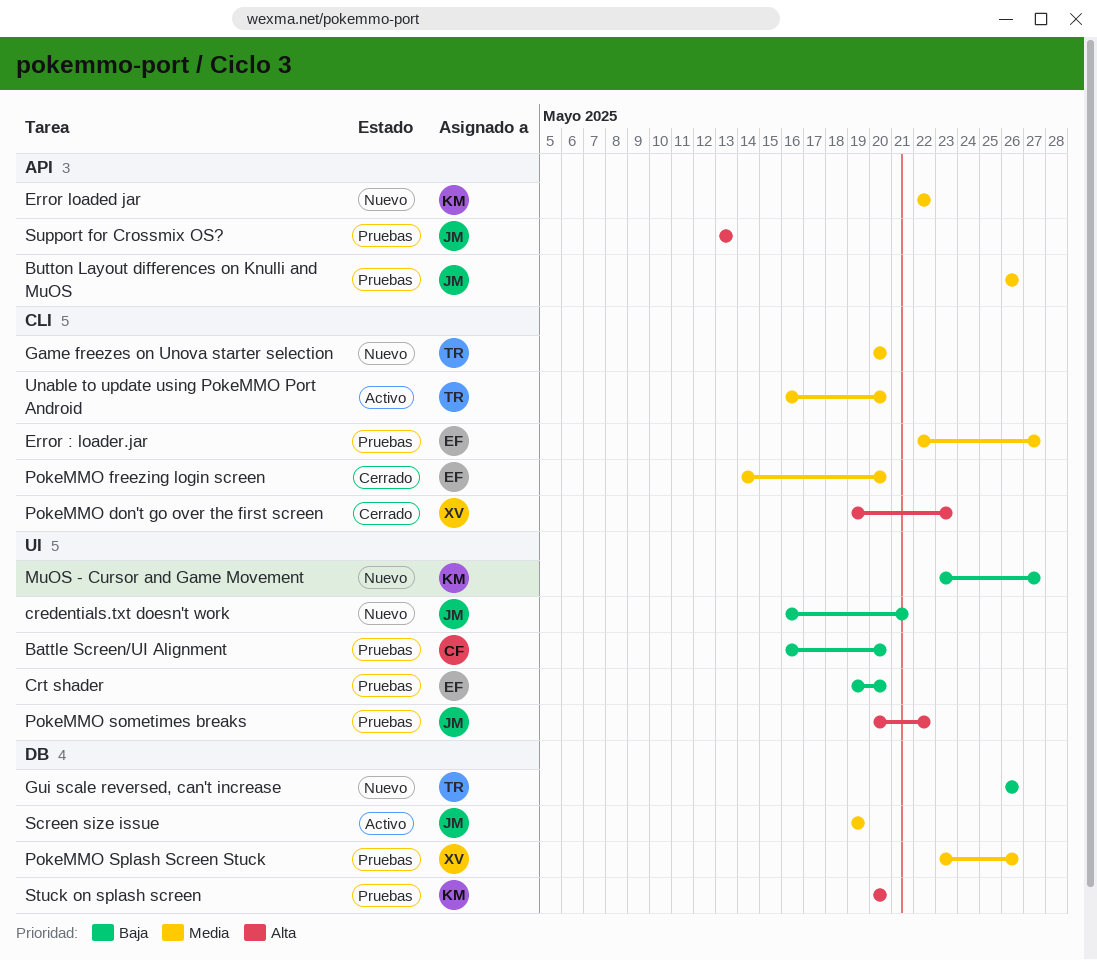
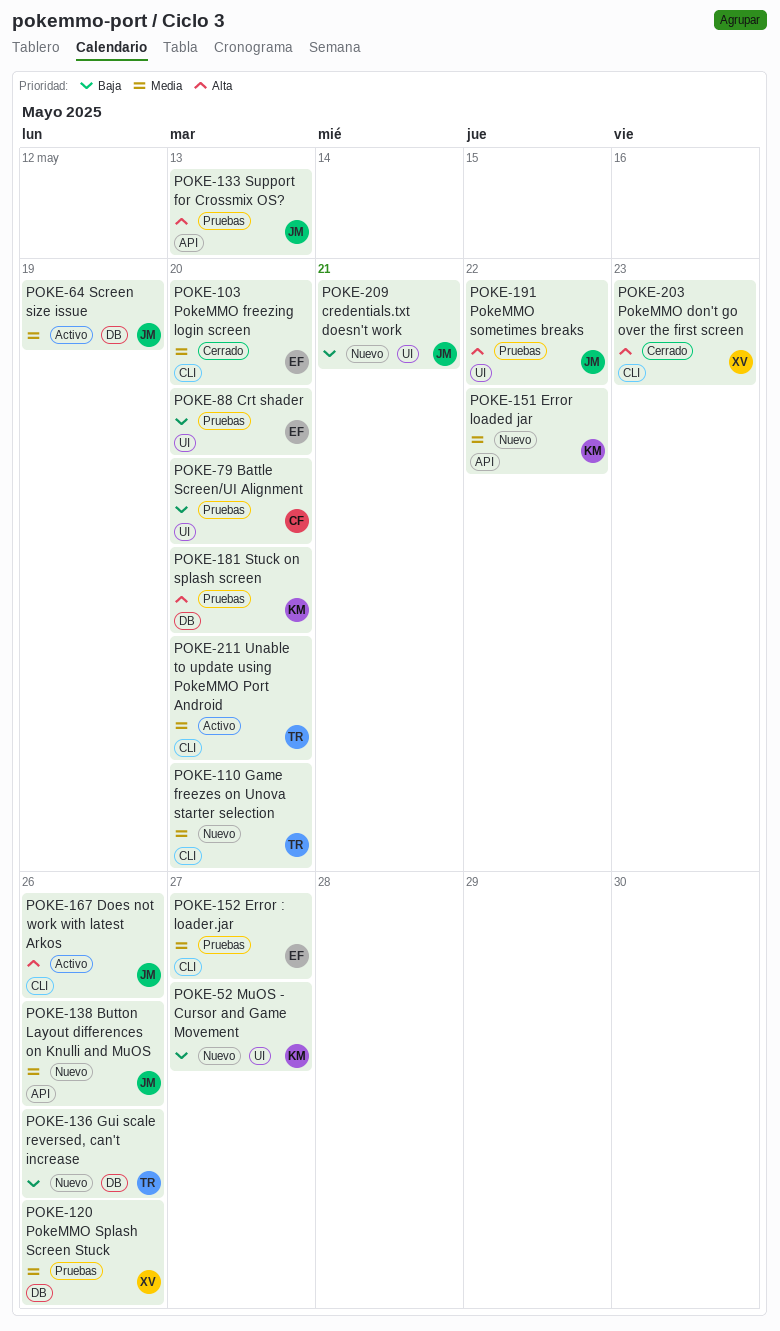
Button Layout differences on Knulli and MuOS, status: Pruebas -> Nuevo
Does not work with latest Arkos: none -> present

